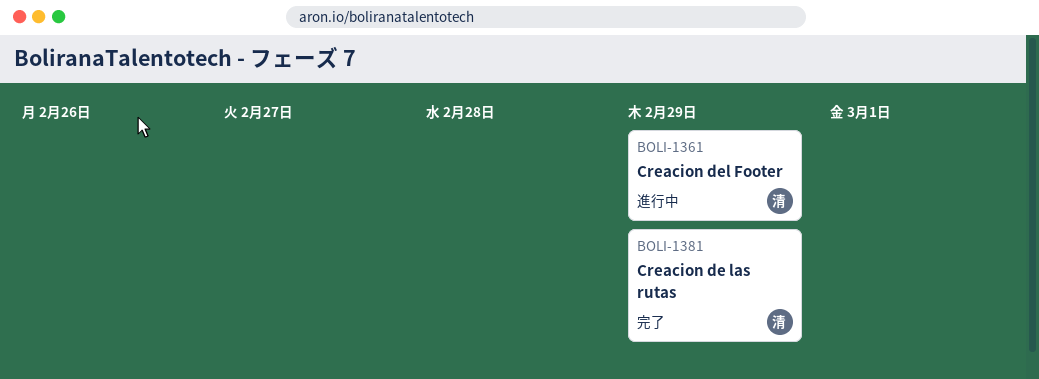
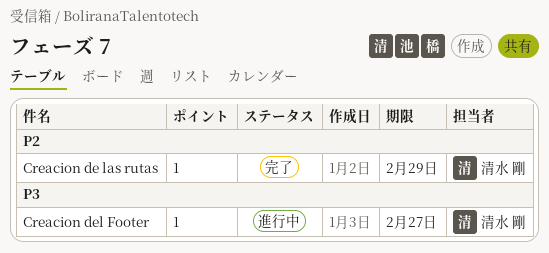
Creacion del Footer, due: Feb 29 -> Feb 27

